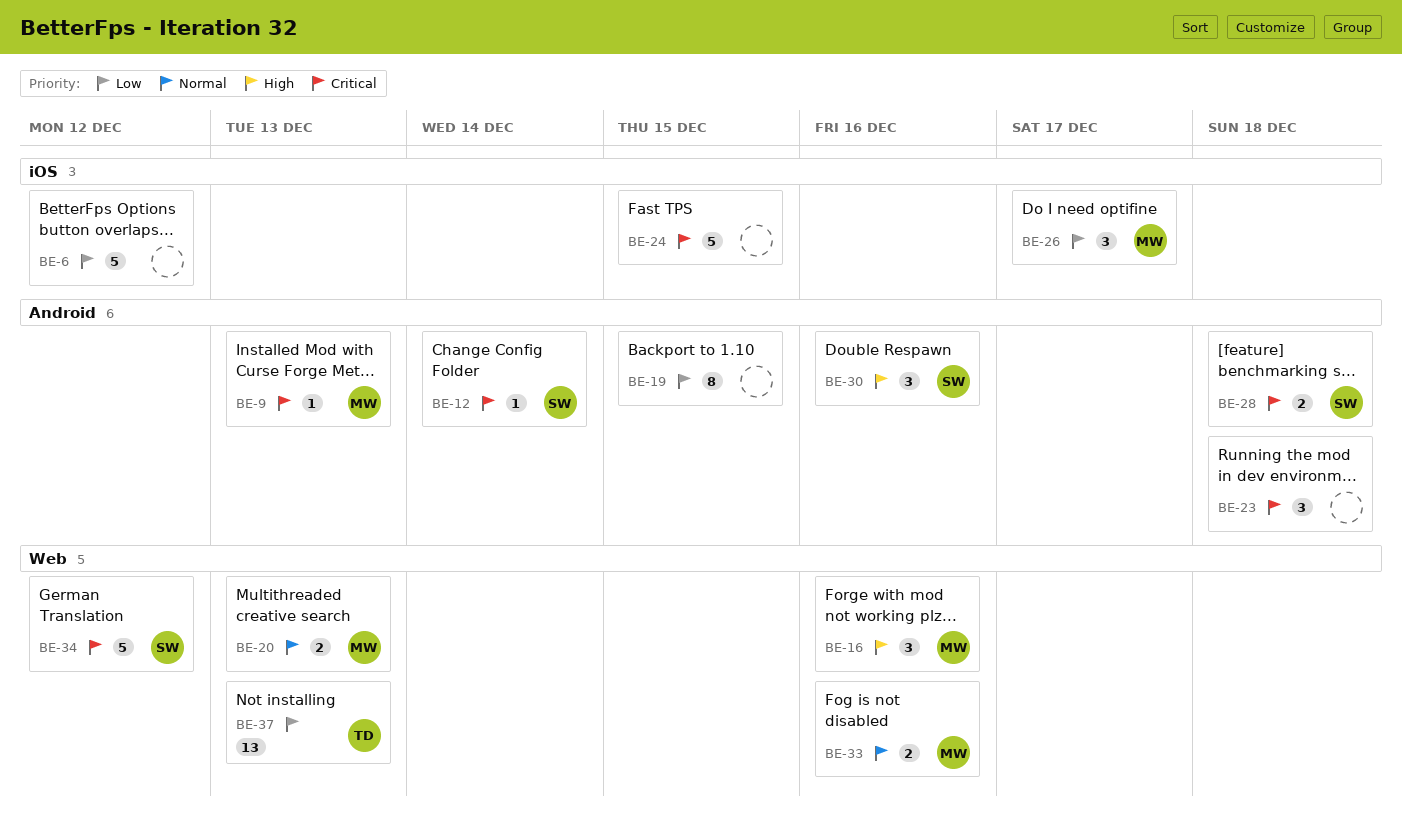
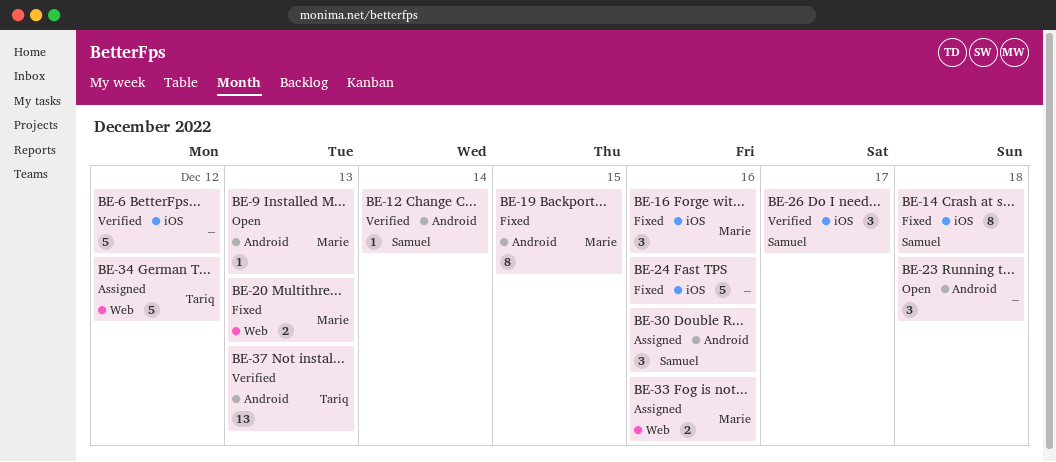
BE-14: none -> present
BE-16, label: Web -> iOS
BE-19, owner: none -> Marie
BE-24, due: Dec 15 -> Dec 16
BE-26, owner: Marie -> Samuel
BE-28: present -> none
BE-34, owner: Samuel -> Tariq
BE-37, label: Web -> Android

